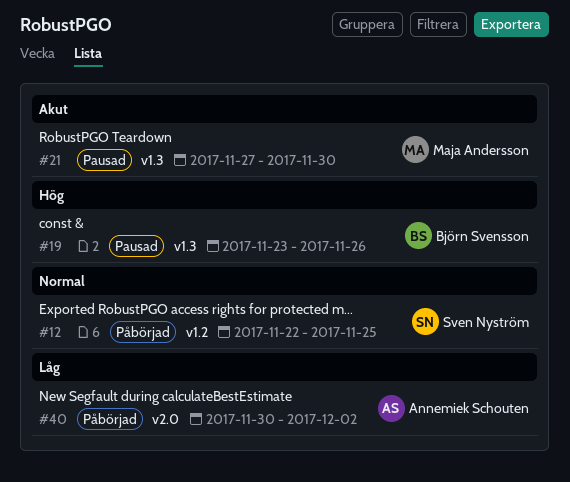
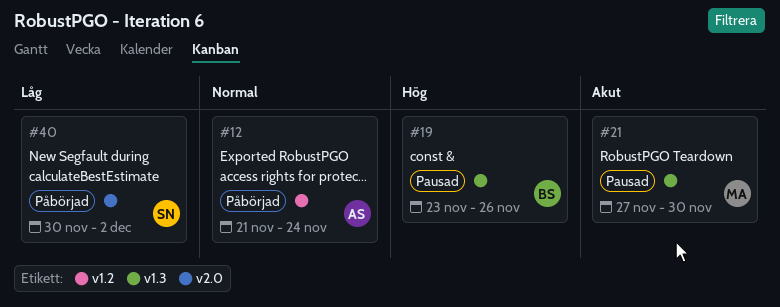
#12, owner: Sven Nyström -> Annemiek Schouten
#12, start: Nov 22 -> Nov 21
#12, due: Nov 25 -> Nov 24
#40, owner: Annemiek Schouten -> Sven Nyström

